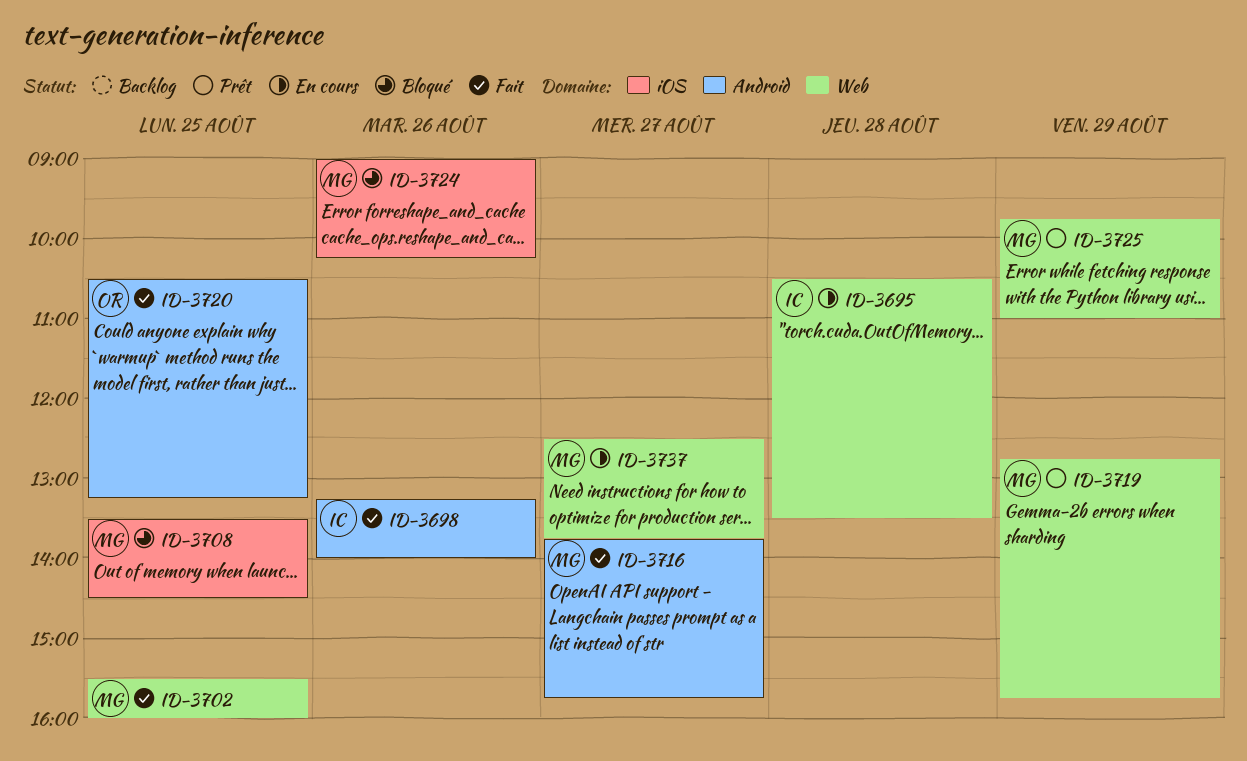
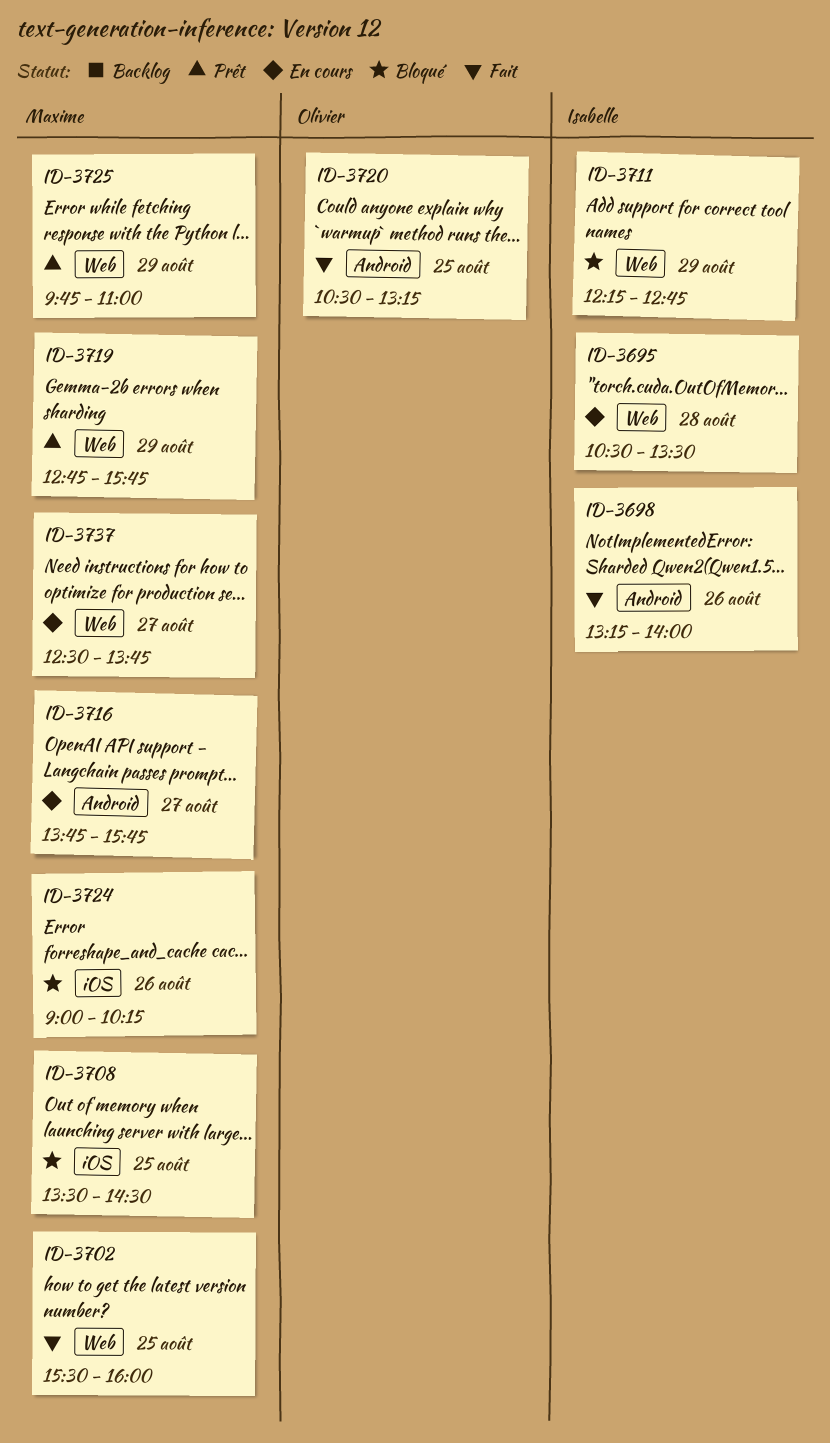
ID-3711: none -> present
ID-3716, status: Fait -> En cours

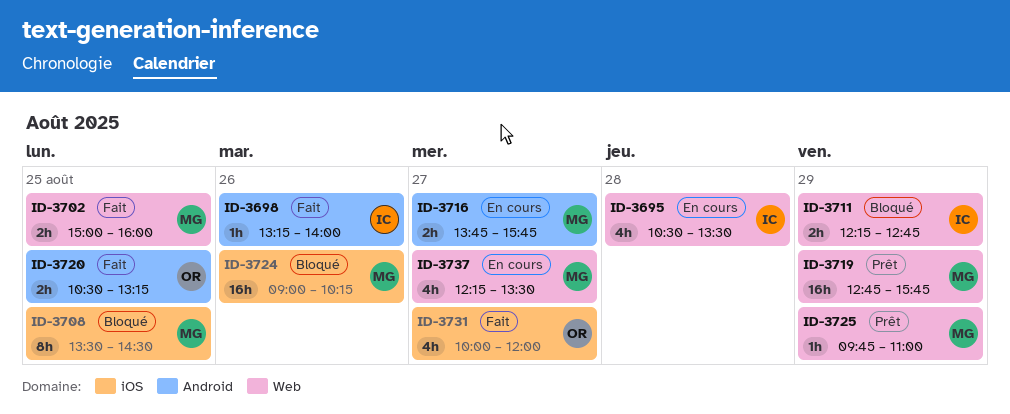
ID-3702, begins: 15:30 -> 15:00
ID-3731: none -> present
ID-3737, begins: 12:30 -> 12:15
ID-3737, ends: 13:45 -> 13:30

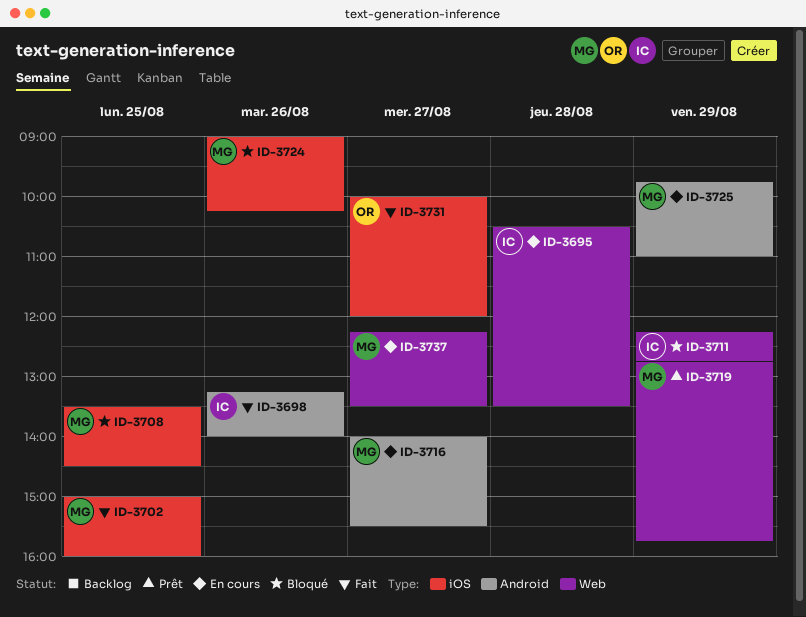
ID-3702, label: Web -> iOS
ID-3716, begins: 13:45 -> 14:00
ID-3716, ends: 15:45 -> 15:30
ID-3720: present -> none
ID-3725, status: Prêt -> En cours
ID-3725, label: Web -> Android

